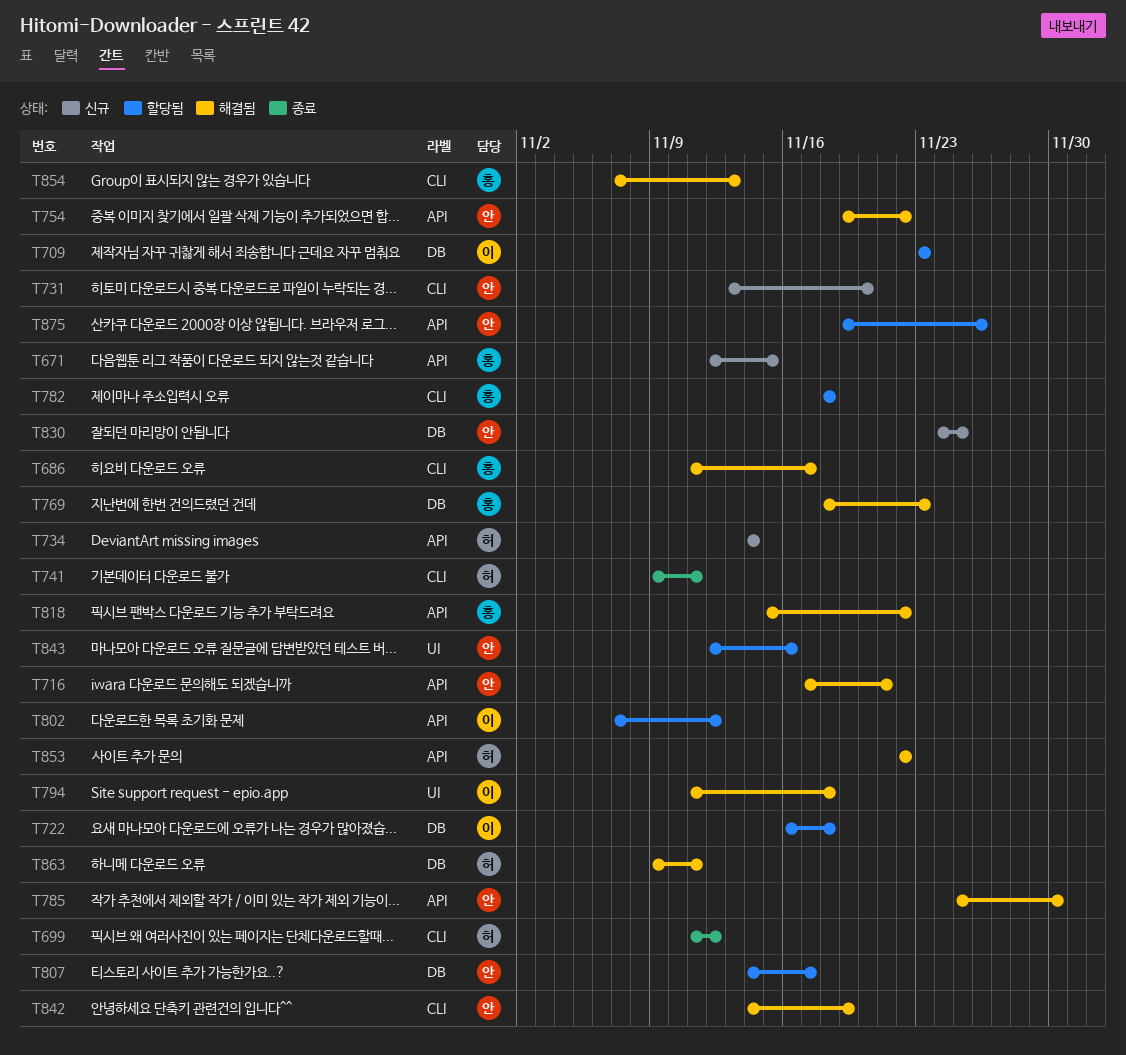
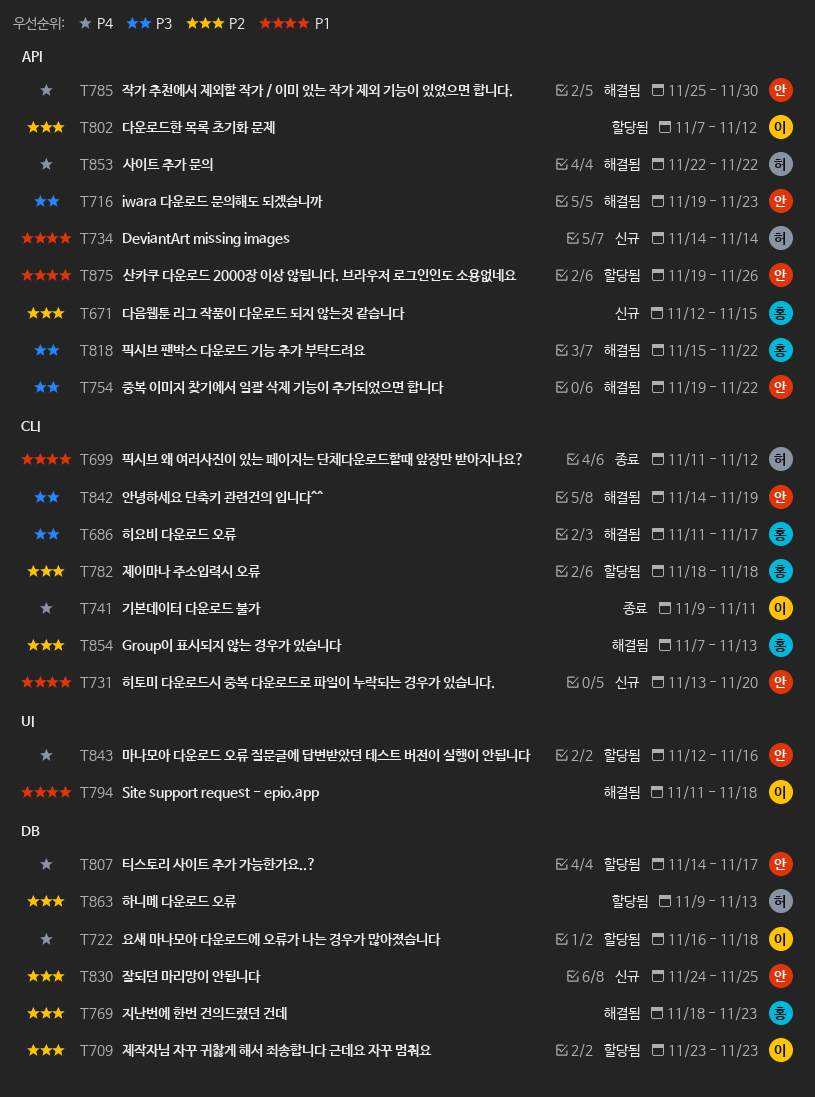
T716, start: Nov 17 -> Nov 19
T716, due: Nov 21 -> Nov 23
T741, owner: 허 -> 이
T863, status: 해결됨 -> 할당됨
T863, due: Nov 11 -> Nov 13

